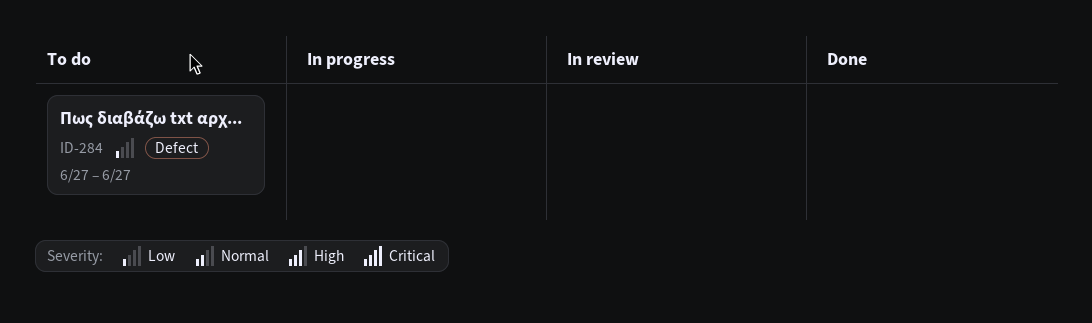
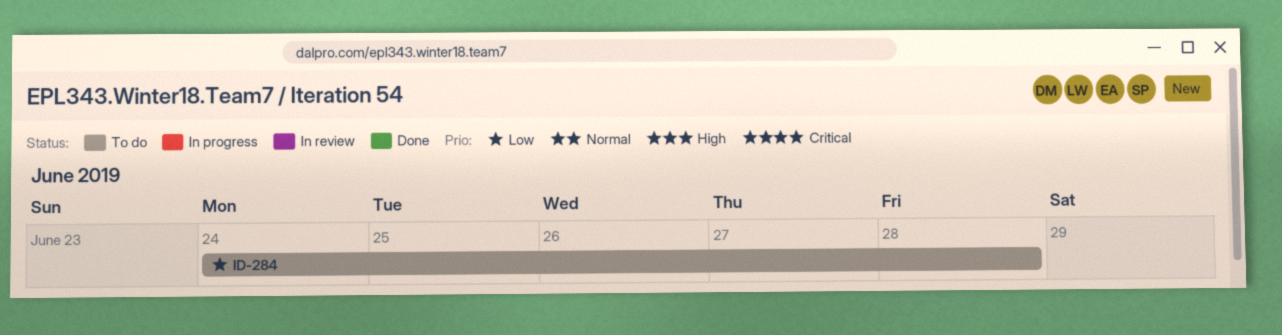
ID-284, start: Jun 27 -> Jun 24
ID-284, due: Jun 27 -> Jun 28

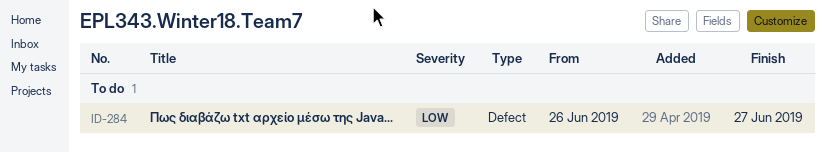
ID-284, start: Jun 24 -> Jun 26
ID-284, due: Jun 28 -> Jun 27

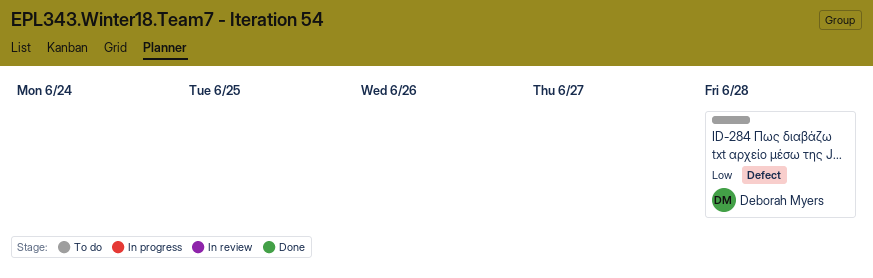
ID-284, due: Jun 27 -> Jun 28

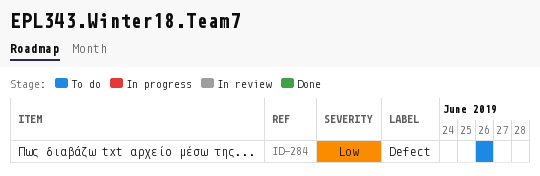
ID-284, due: Jun 28 -> Jun 26

